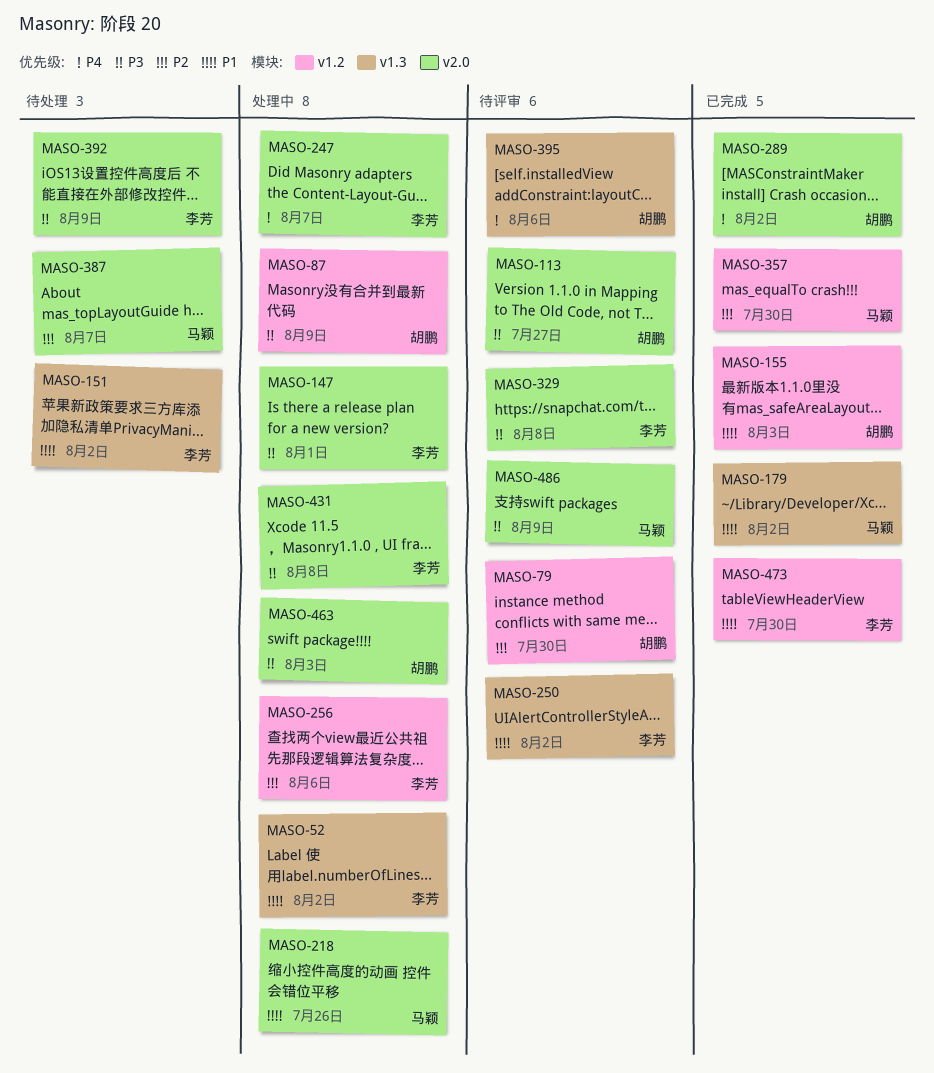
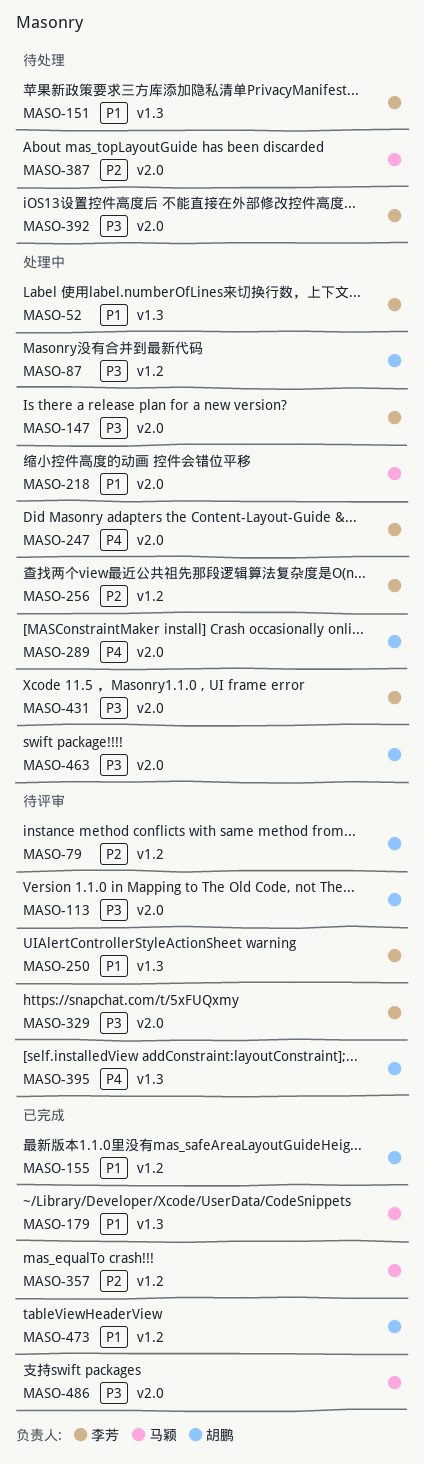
MASO-289, status: 已完成 -> 处理中
MASO-473, owner: 李芳 -> 胡鹏
MASO-486, status: 待评审 -> 已完成

